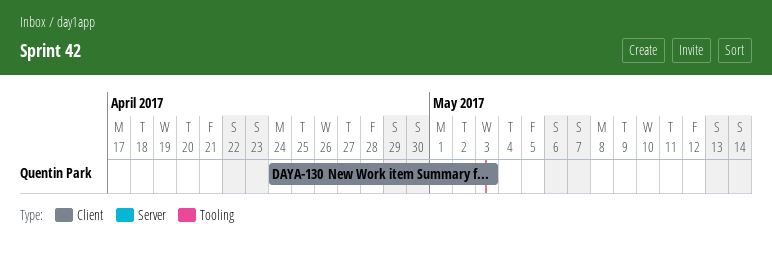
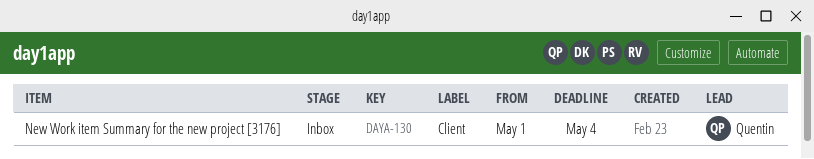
DAYA-130, start: Apr 24 -> May 1
DAYA-130, due: May 3 -> May 4

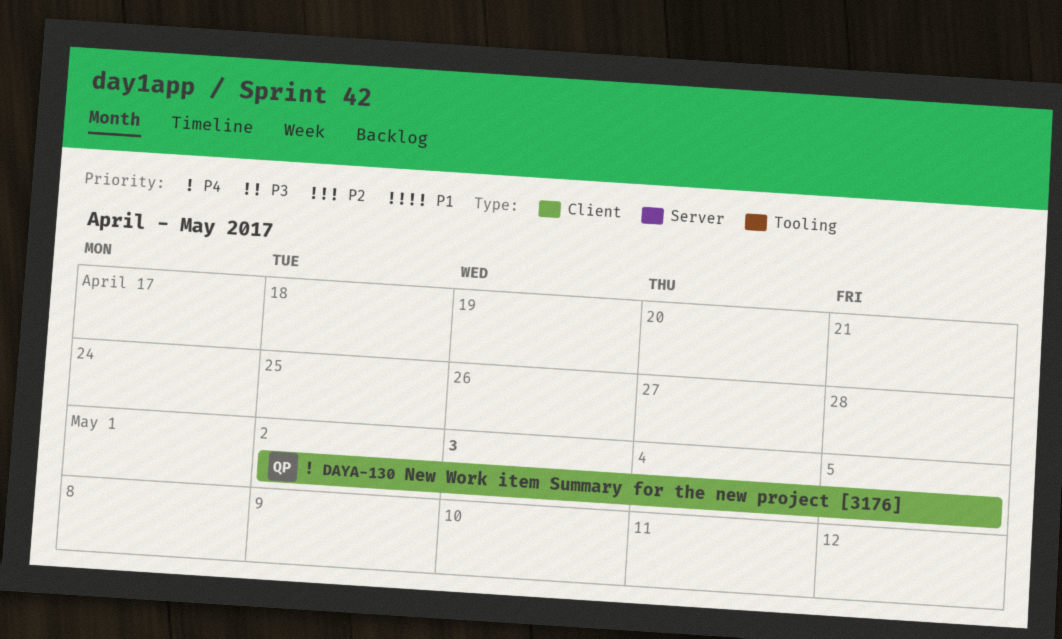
DAYA-130, start: May 1 -> May 2
DAYA-130, due: May 4 -> May 5

